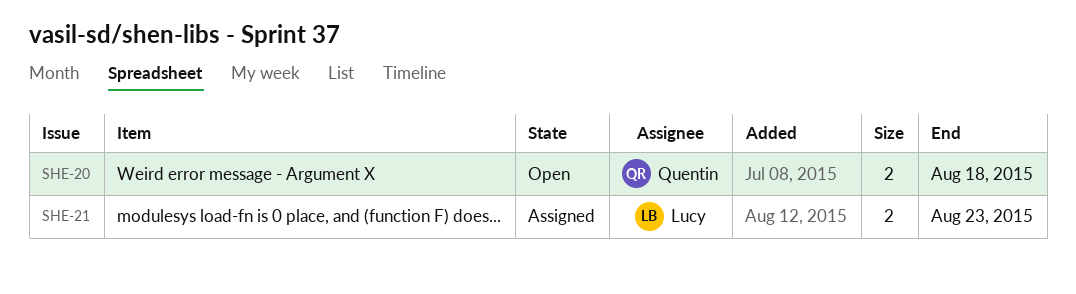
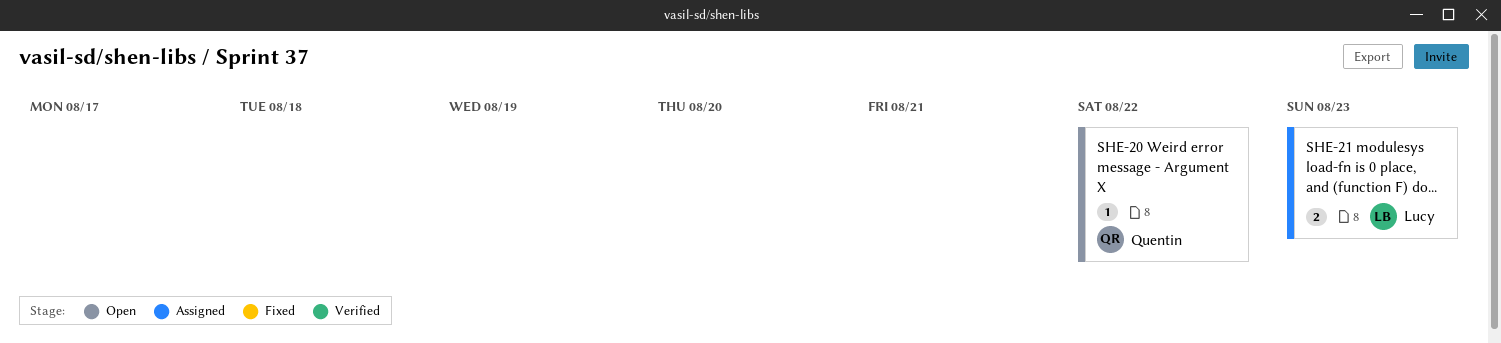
SHE-20, estimate: 2 -> 1
SHE-20, due: Aug 18 -> Aug 22

